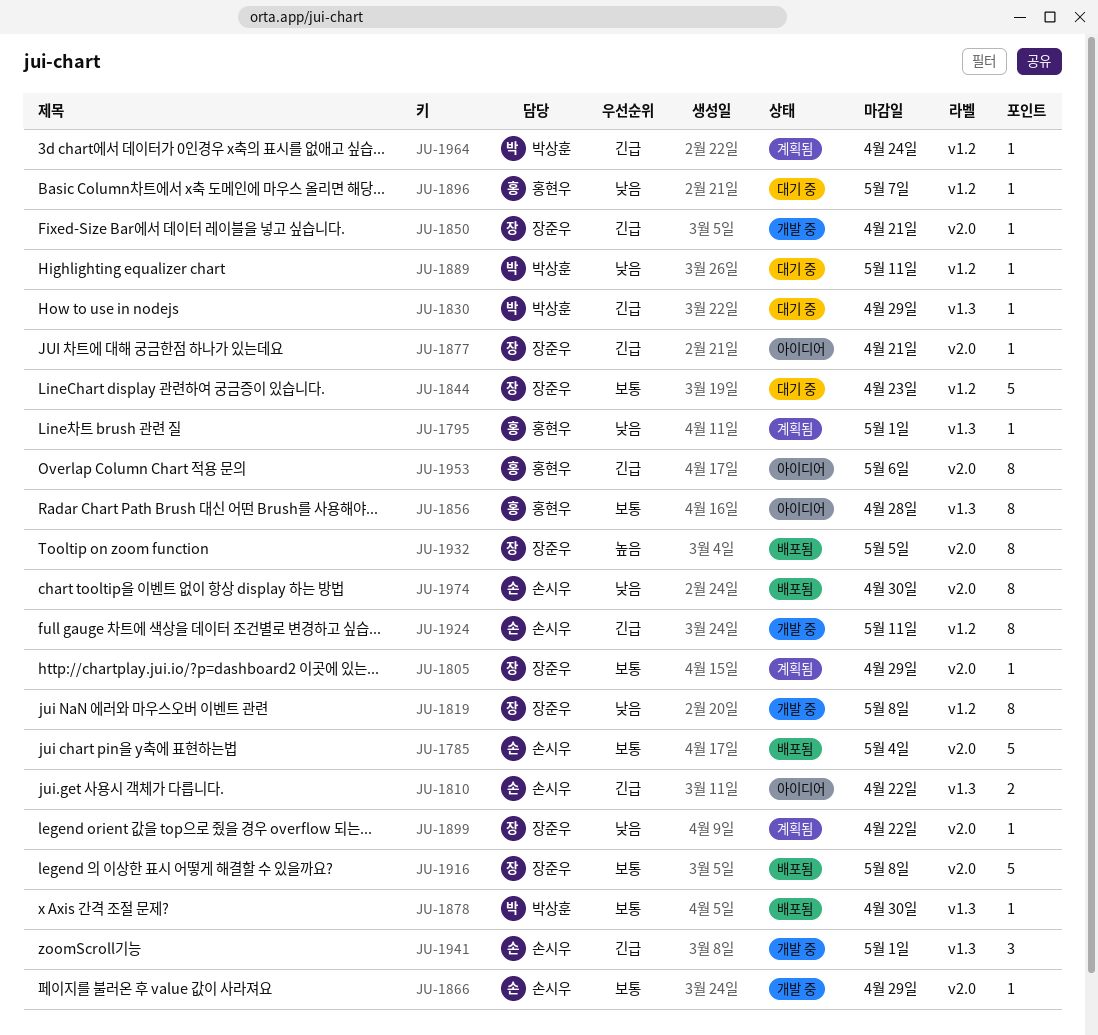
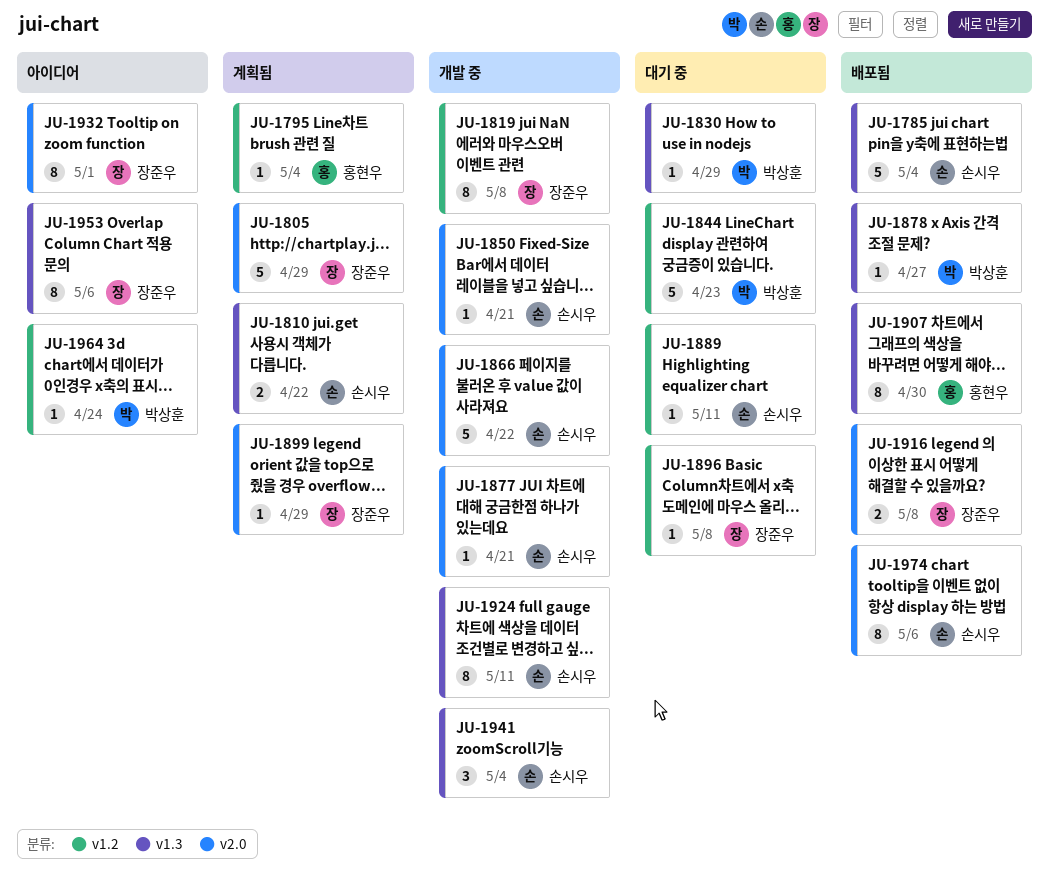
JU-1785, label: v2.0 -> v1.3
JU-1795, label: v1.3 -> v1.2
JU-1795, due: May 1 -> May 4
JU-1805, estimate: 1 -> 5
JU-1810, status: 아이디어 -> 계획됨
JU-1844, owner: 장준우 -> 박상훈
JU-1850, owner: 장준우 -> 손시우
JU-1856: present -> none
JU-1866, estimate: 1 -> 5
JU-1866, due: Apr 29 -> Apr 22
JU-1877, status: 아이디어 -> 개발 중
JU-1877, owner: 장준우 -> 손시우
JU-1878, due: Apr 30 -> Apr 27
JU-1889, owner: 박상훈 -> 손시우
JU-1896, owner: 홍현우 -> 장준우
JU-1896, due: May 7 -> May 8
JU-1899, due: Apr 22 -> Apr 29
JU-1907: none -> present
JU-1916, estimate: 5 -> 2
JU-1924, label: v1.2 -> v1.3
JU-1932, status: 배포됨 -> 아이디어
JU-1932, due: May 5 -> May 1
JU-1941, due: May 1 -> May 4
JU-1953, owner: 홍현우 -> 장준우
JU-1953, label: v2.0 -> v1.3
JU-1964, status: 계획됨 -> 아이디어
JU-1974, due: Apr 30 -> May 6

